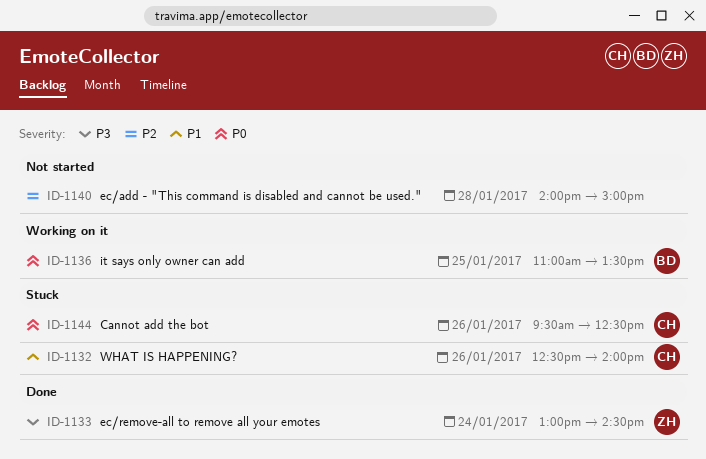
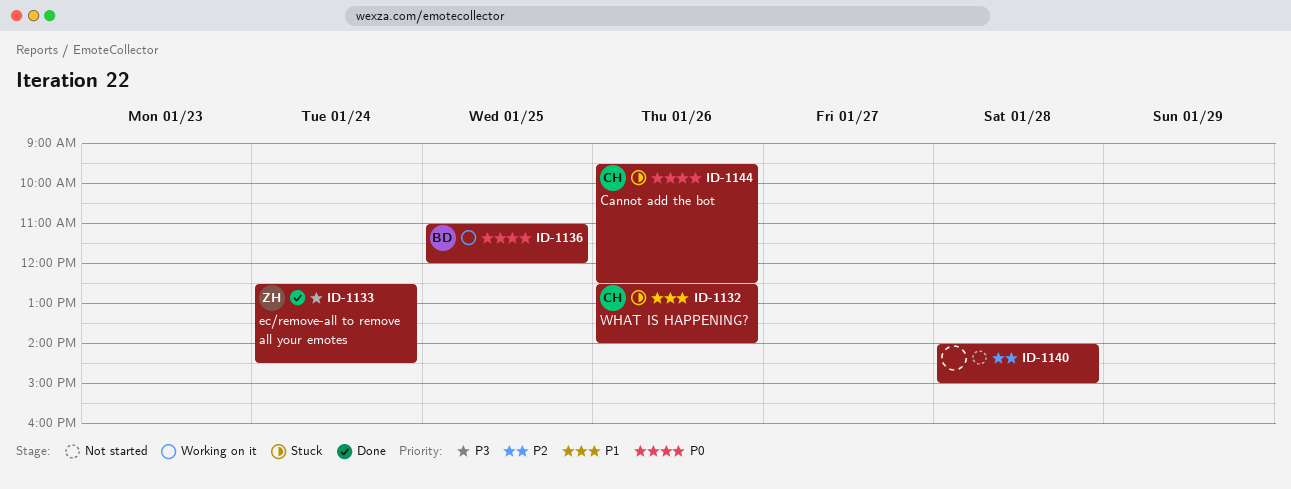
ID-1133, begins: 13:00 -> 12:30
ID-1136, ends: 13:30 -> 12:00

